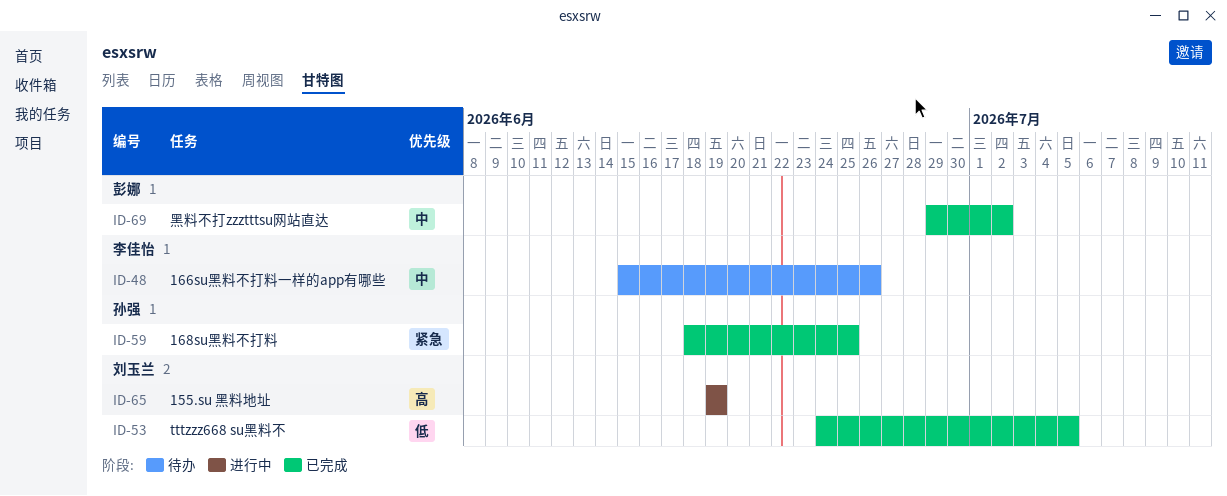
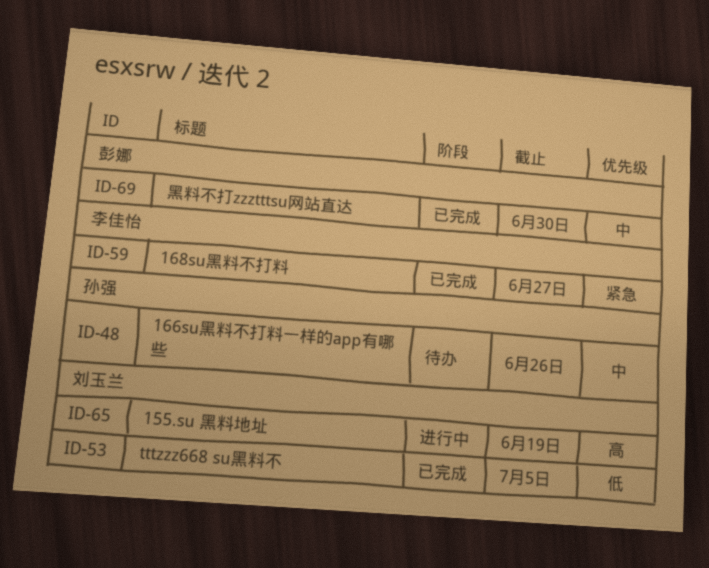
ID-48, owner: 李佳怡 -> 孙强
ID-59, owner: 孙强 -> 李佳怡
ID-59, due: Jun 25 -> Jun 27
ID-69, due: Jul 2 -> Jun 30

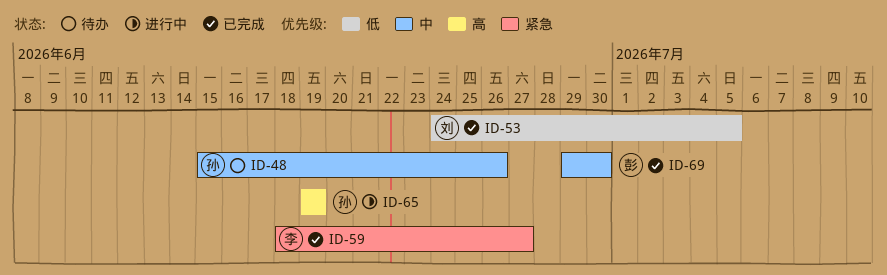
ID-65, owner: 刘玉兰 -> 孙强

